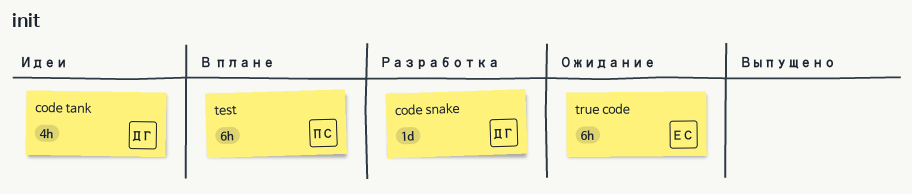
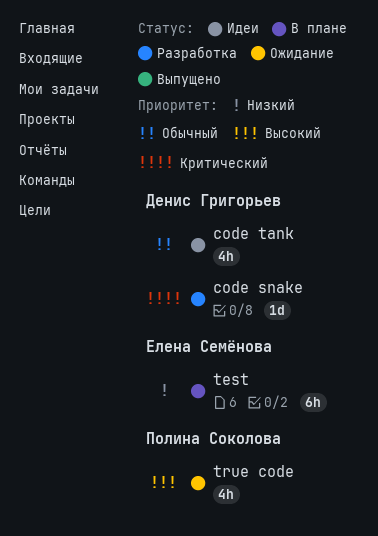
test, owner: Полина Соколова -> Елена Семёнова
true code, owner: Елена Семёнова -> Полина Соколова
true code, estimate: 6h -> 4h

